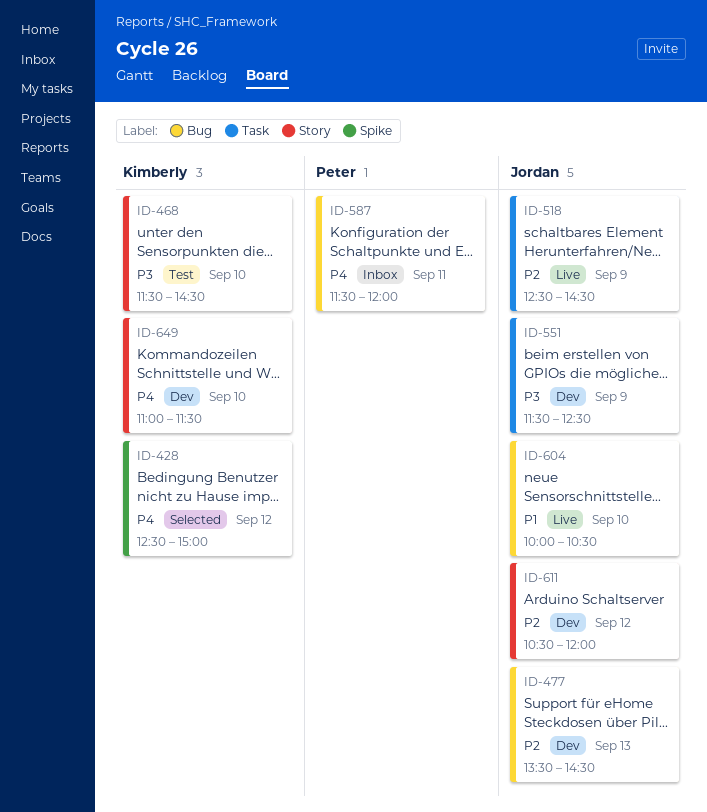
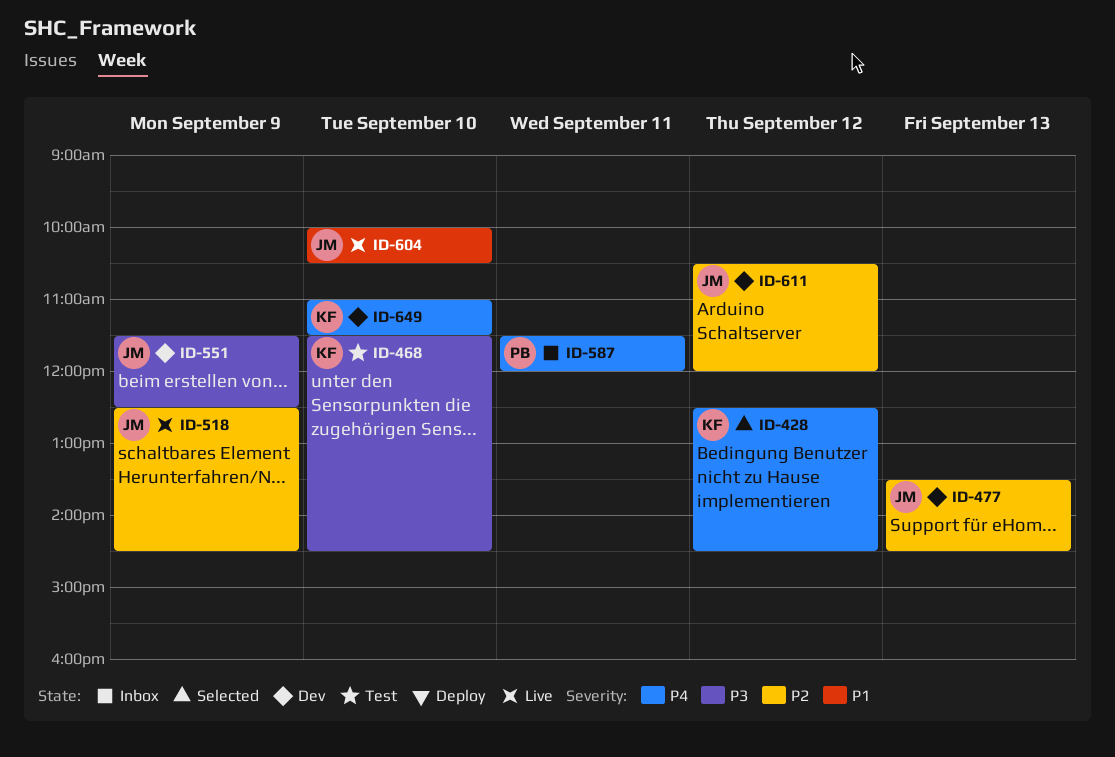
ID-428, ends: 15:00 -> 14:30

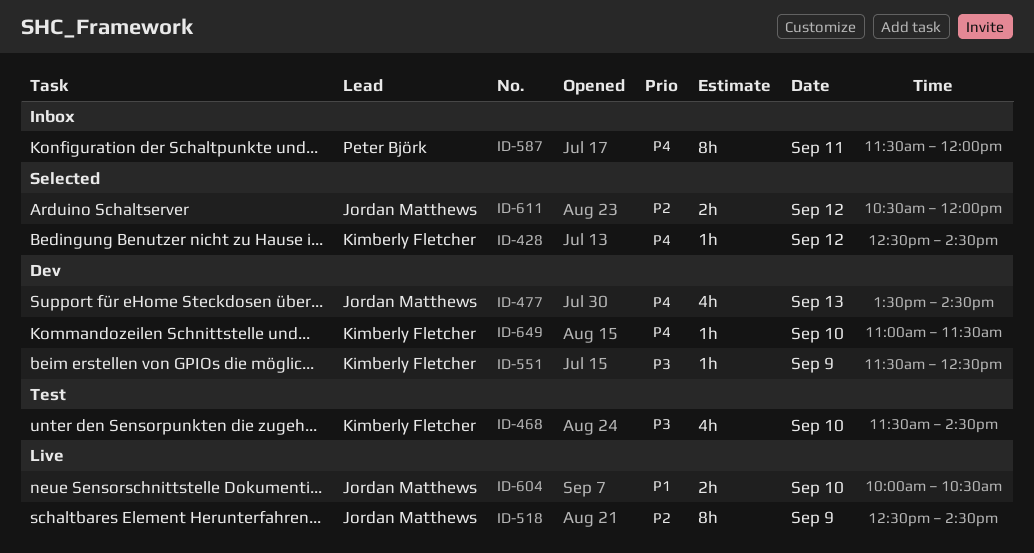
ID-477, priority: P2 -> P4
ID-551, owner: Jordan Matthews -> Kimberly Fletcher
ID-611, status: Dev -> Selected

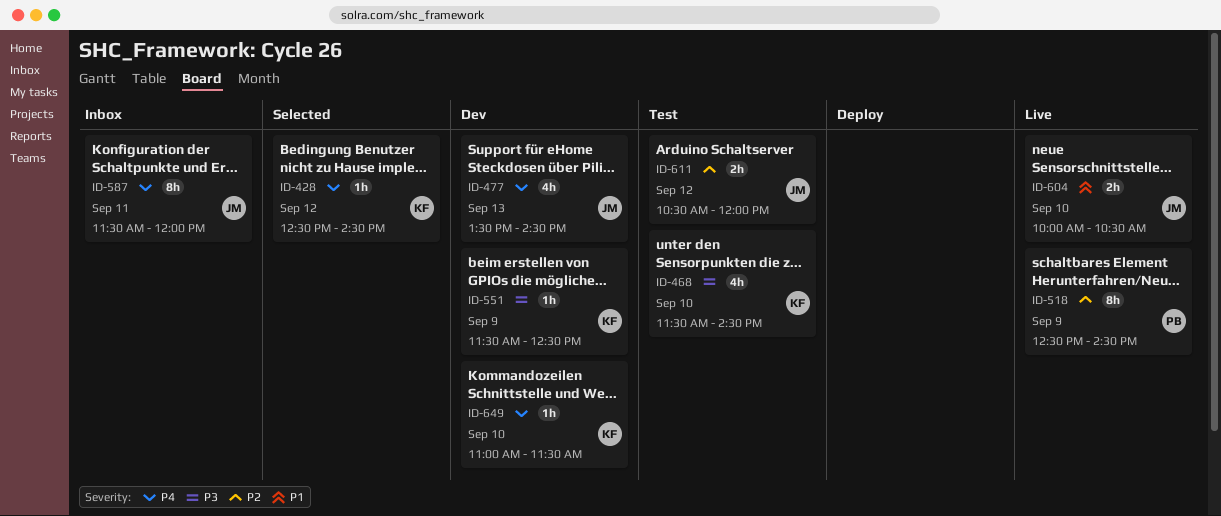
ID-518, owner: Jordan Matthews -> Peter Björk
ID-587, owner: Peter Björk -> Jordan Matthews
ID-611, status: Selected -> Test

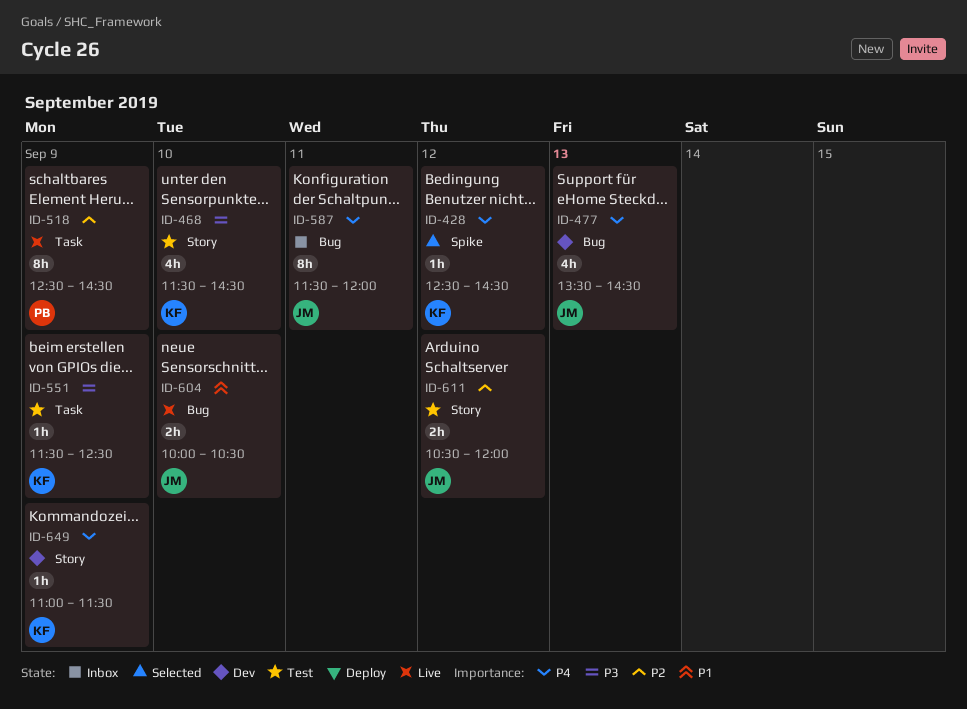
ID-551, status: Dev -> Test
ID-649, day: Sep 10 -> Sep 9

